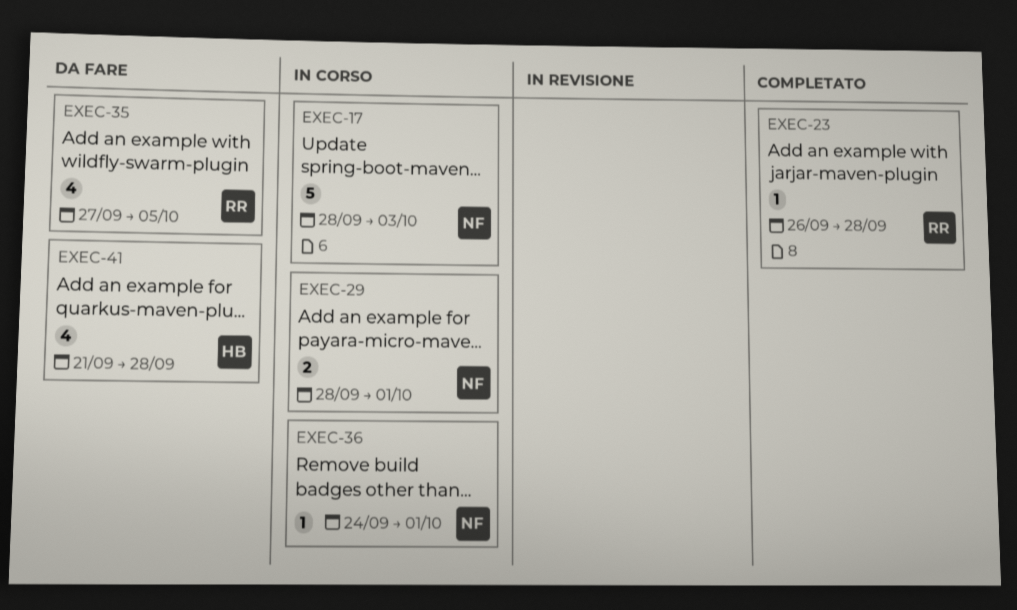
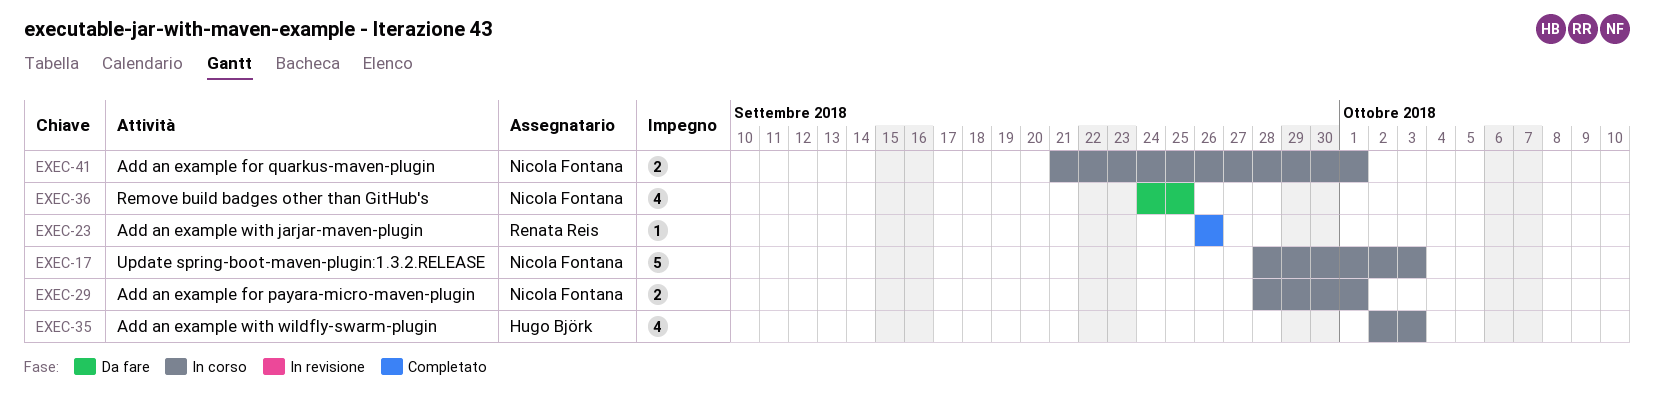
EXEC-23, due: Sep 28 -> Sep 26
EXEC-35, status: Da fare -> In corso
EXEC-35, owner: Renata Reis -> Hugo Björk
EXEC-35, start: Sep 27 -> Oct 2
EXEC-35, due: Oct 5 -> Oct 3
EXEC-36, status: In corso -> Da fare
EXEC-36, estimate: 1 -> 4
EXEC-36, due: Oct 1 -> Sep 25
EXEC-41, status: Da fare -> In corso
EXEC-41, owner: Hugo Björk -> Nicola Fontana
EXEC-41, estimate: 4 -> 2
EXEC-41, due: Sep 28 -> Oct 1

